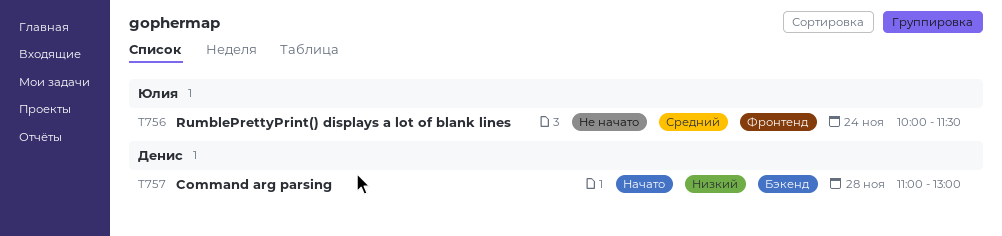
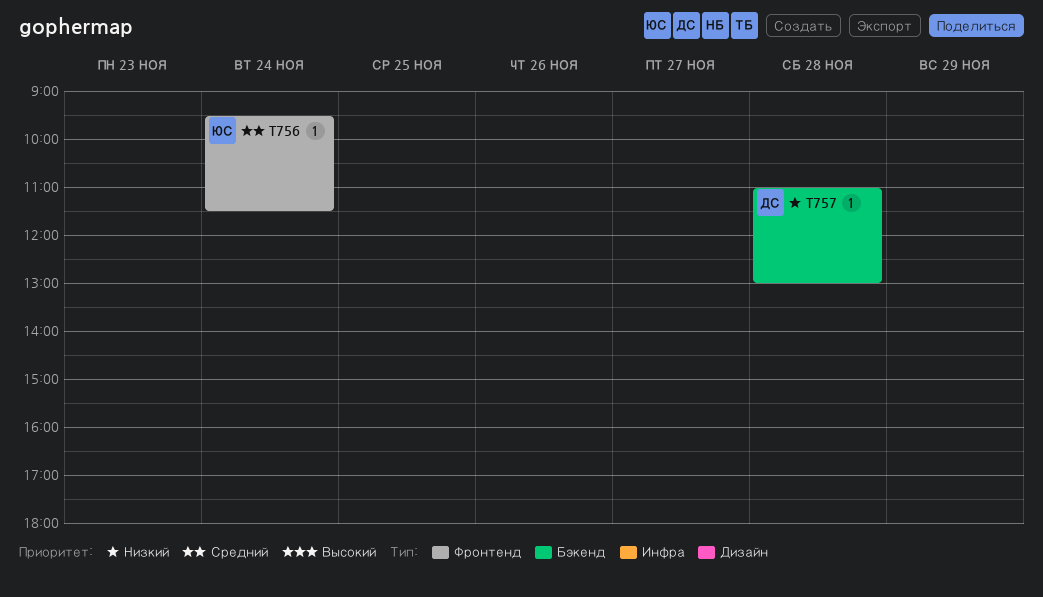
T756, begins: 10:00 -> 09:30

